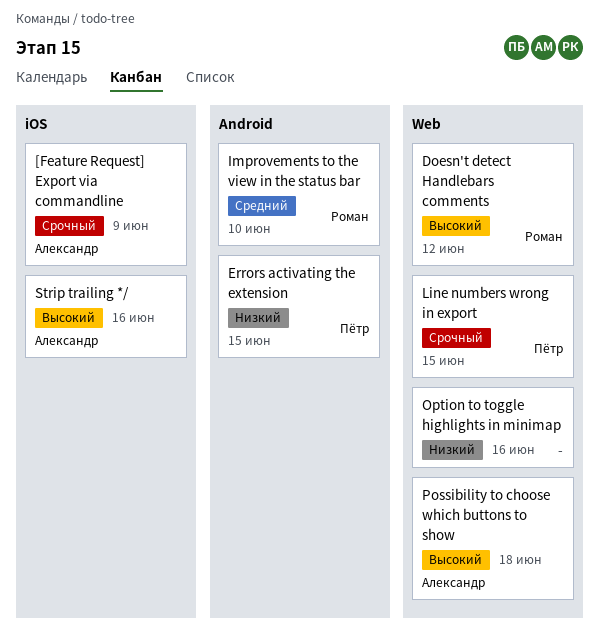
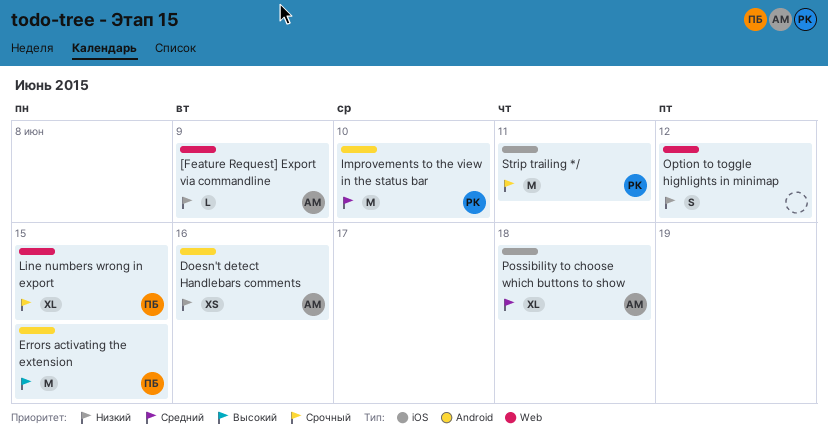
[Feature Request] Export via commandline, priority: Срочный -> Низкий
[Feature Request] Export via commandline, label: iOS -> Web
Doesn't detect Handlebars comments, owner: Роман -> Александр
Doesn't detect Handlebars comments, priority: Высокий -> Низкий
Doesn't detect Handlebars comments, label: Web -> Android
Doesn't detect Handlebars comments, due: Jun 12 -> Jun 16
Errors activating the extension, priority: Низкий -> Высокий
Option to toggle highlights in minimap, due: Jun 16 -> Jun 12
Possibility to choose which buttons to show, priority: Высокий -> Средний
Possibility to choose which buttons to show, label: Web -> iOS
Strip trailing */, owner: Александр -> Роман
Strip trailing */, priority: Высокий -> Срочный
Strip trailing */, due: Jun 16 -> Jun 11

